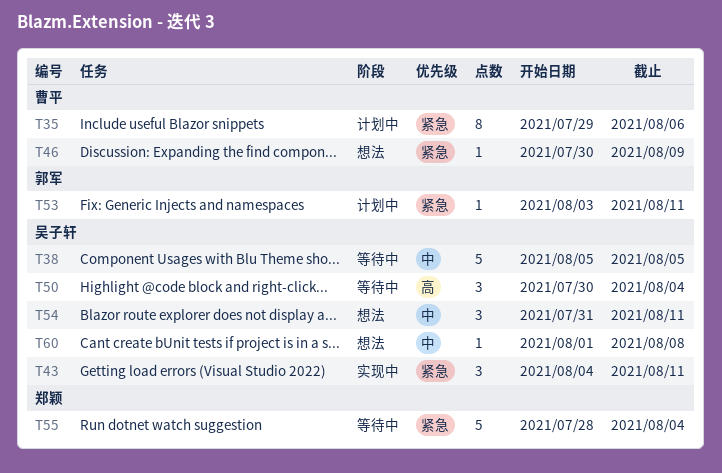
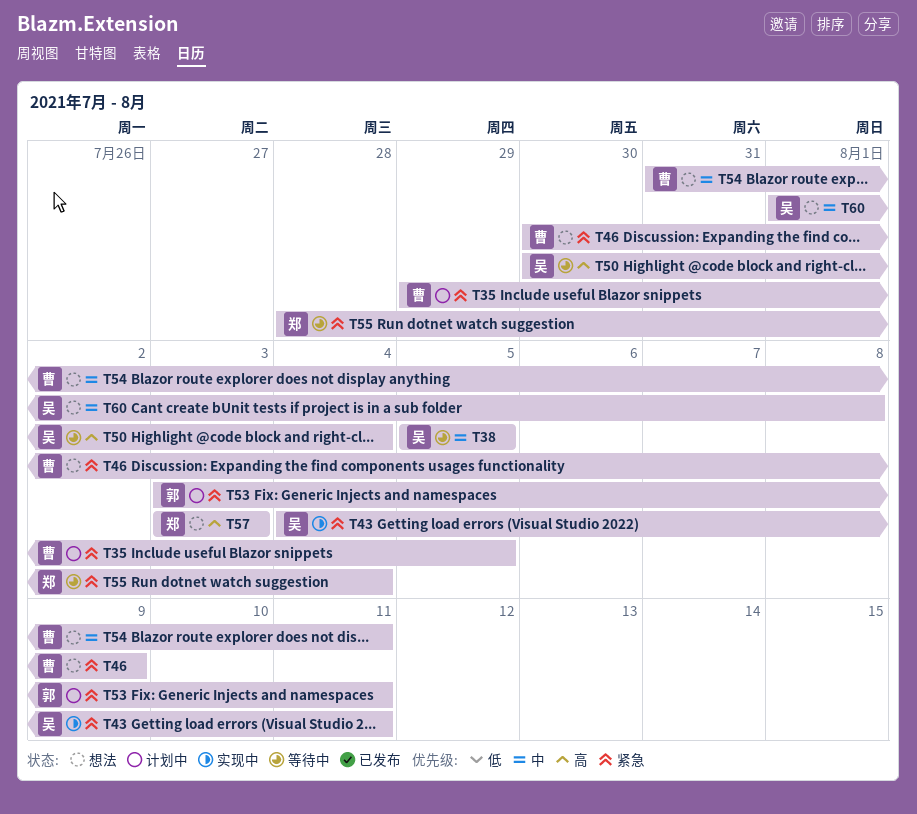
T35, due: Aug 6 -> Aug 5
T54, owner: 吴子轩 -> 曹平
T57: none -> present

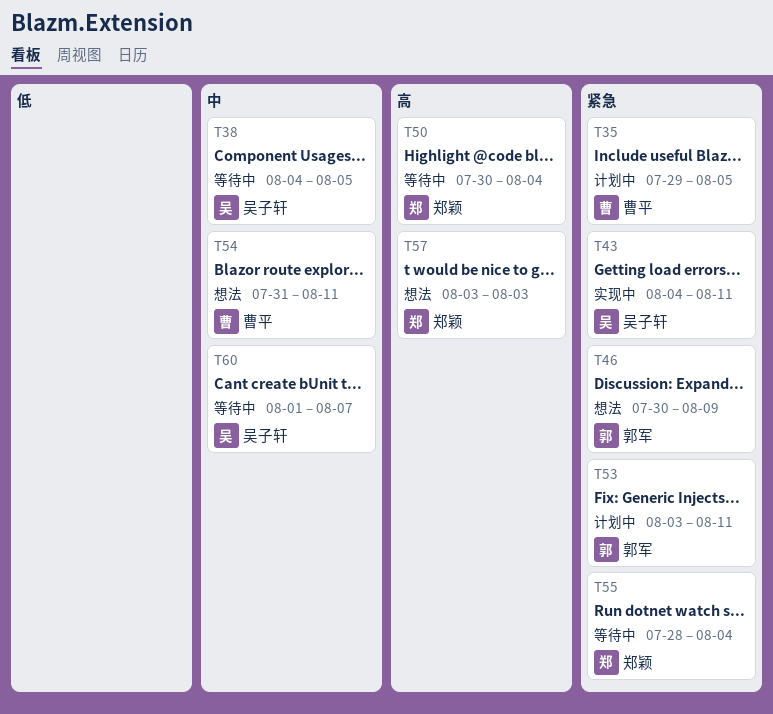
T38, start: Aug 5 -> Aug 4
T46, owner: 曹平 -> 郭军
T50, owner: 吴子轩 -> 郑颖
T60, status: 想法 -> 等待中
T60, due: Aug 8 -> Aug 7

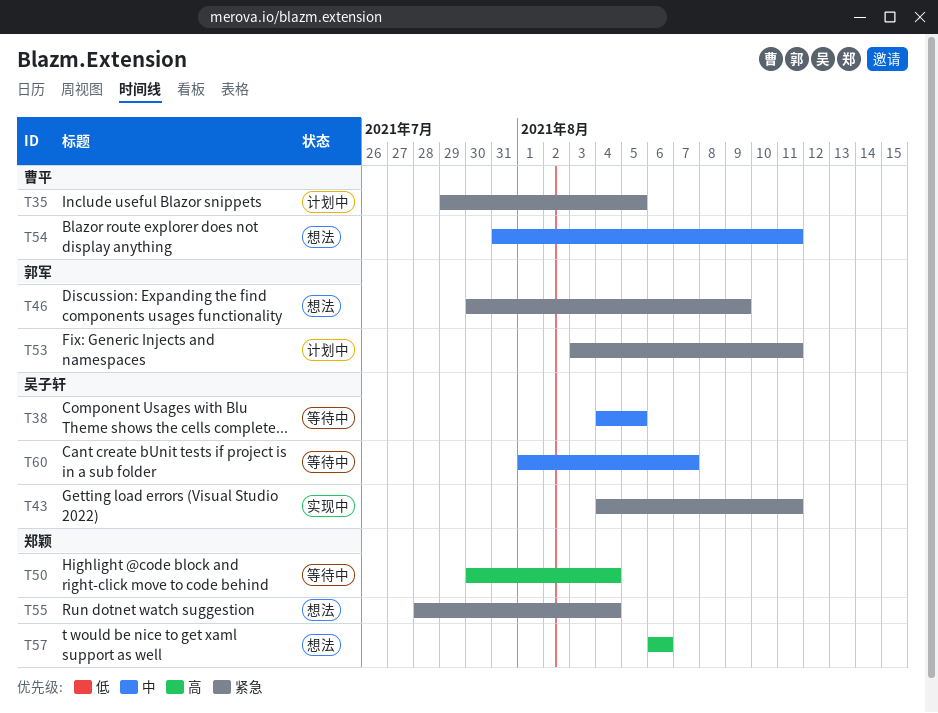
T55, status: 等待中 -> 想法
T57, start: Aug 3 -> Aug 6
T57, due: Aug 3 -> Aug 6

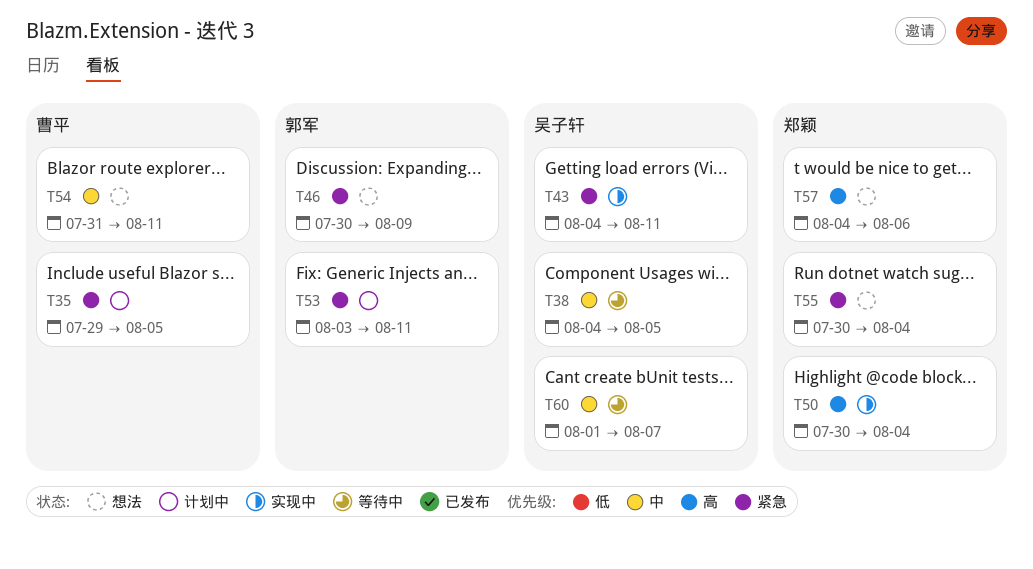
T50, status: 等待中 -> 实现中
T55, start: Jul 28 -> Jul 30
T57, start: Aug 6 -> Aug 4

